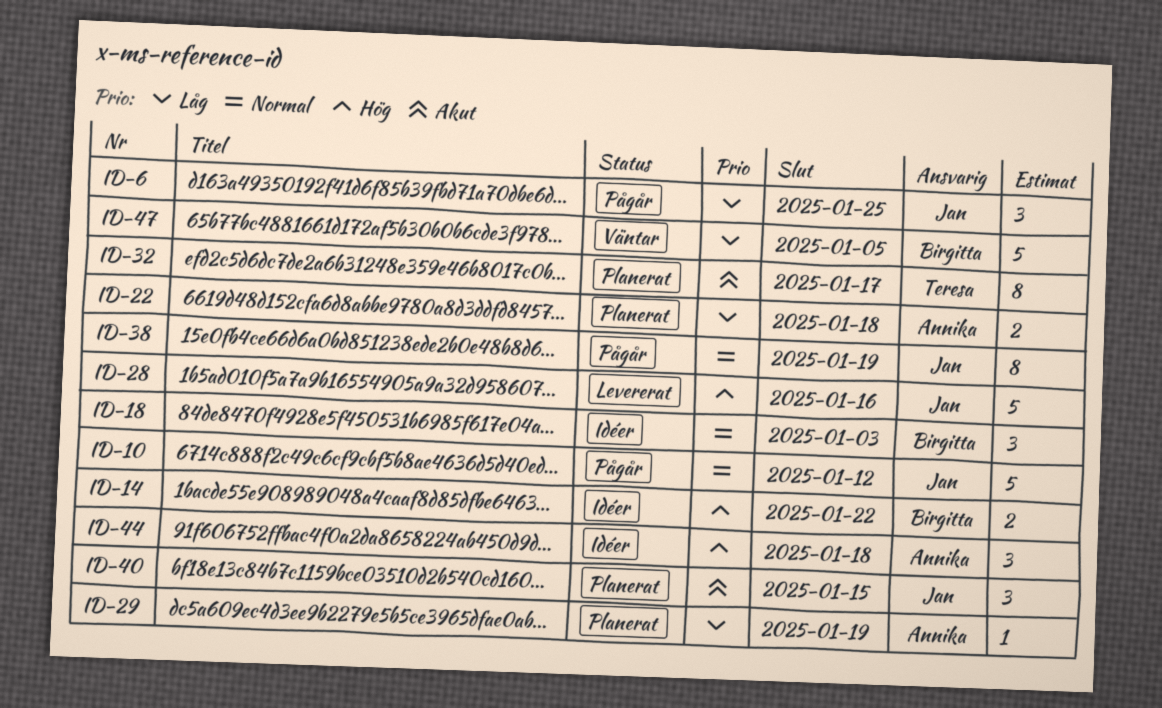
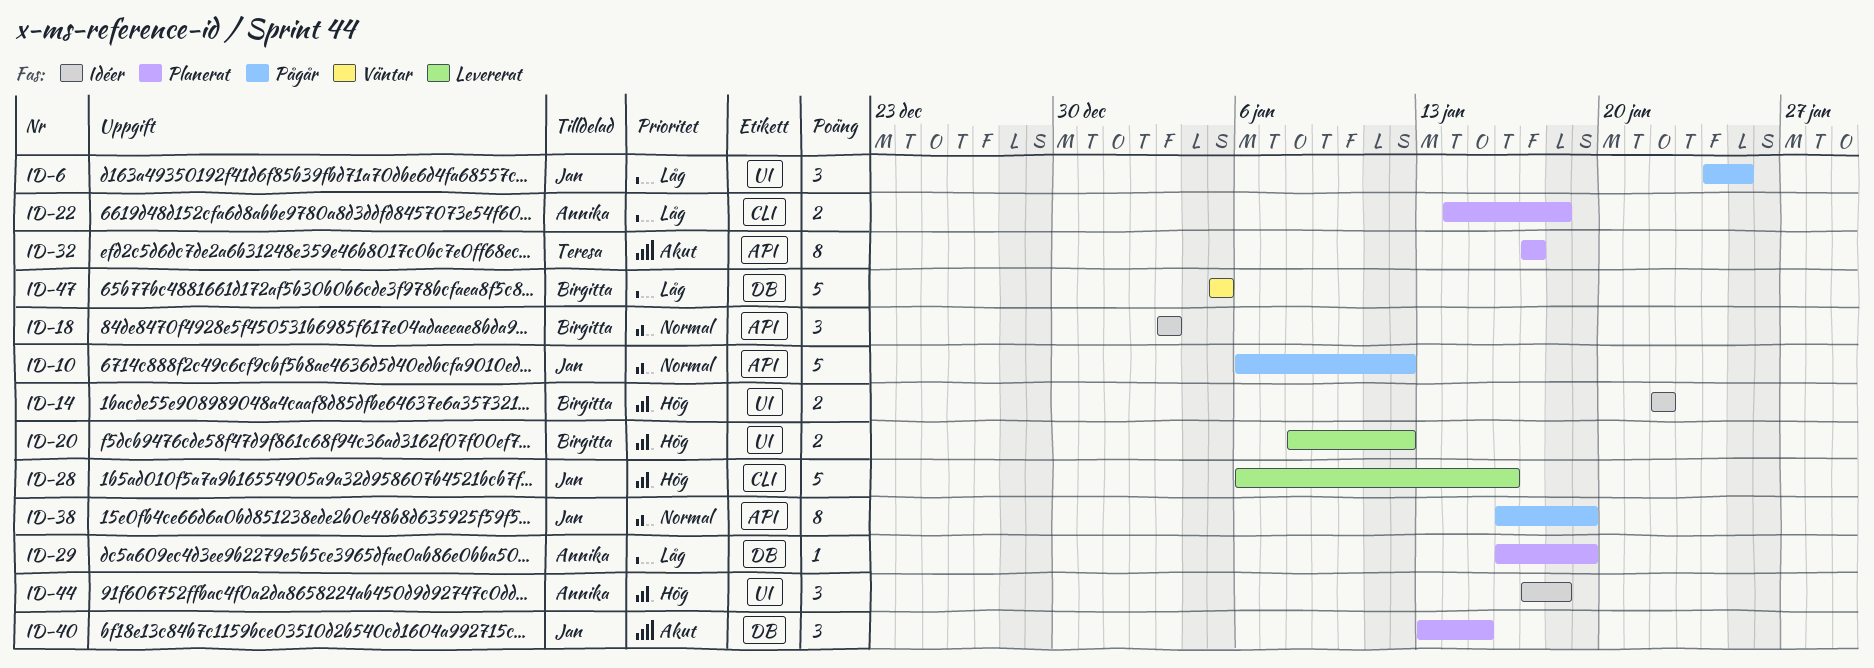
ID-20: none -> present

